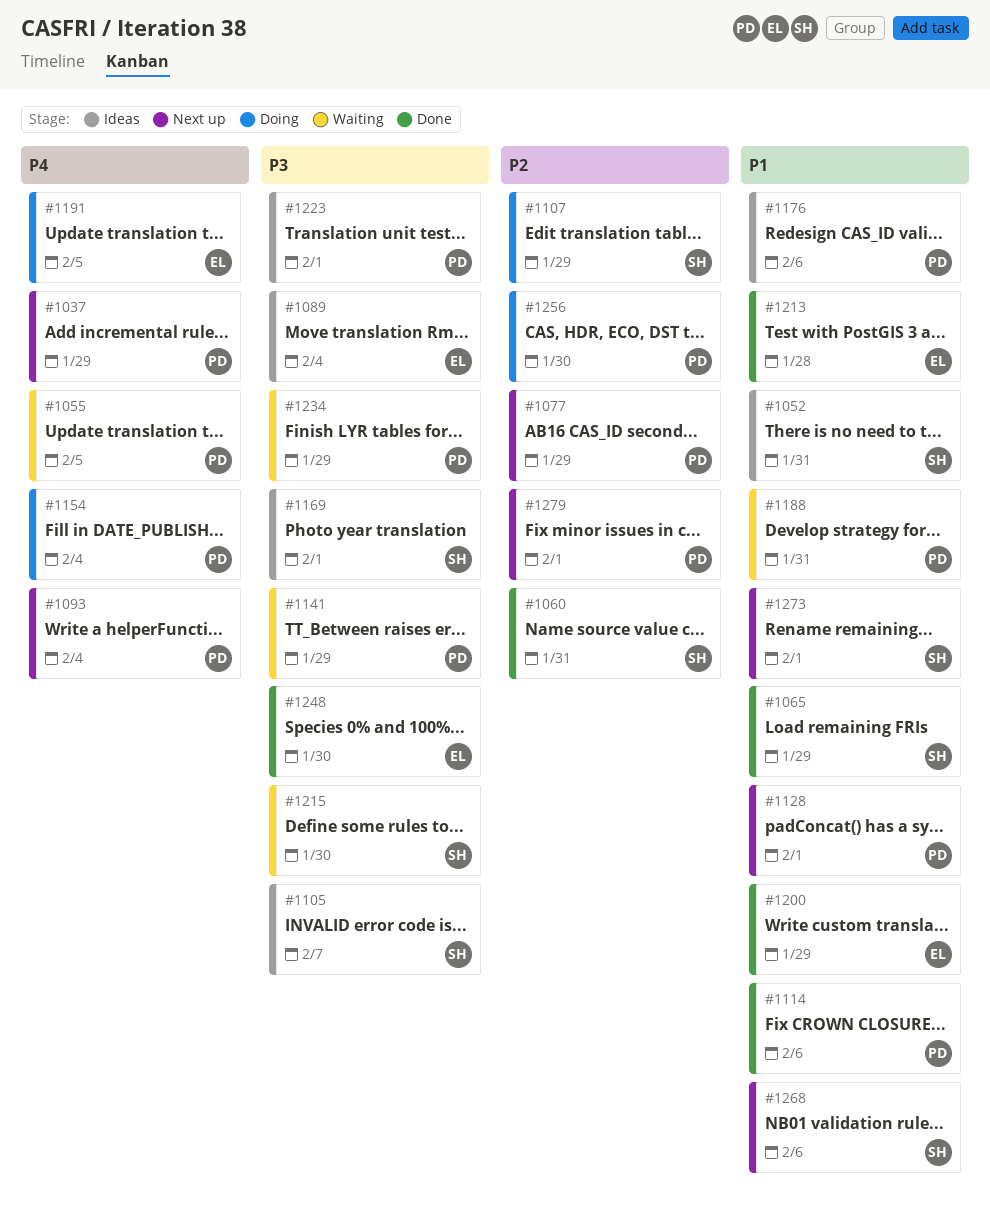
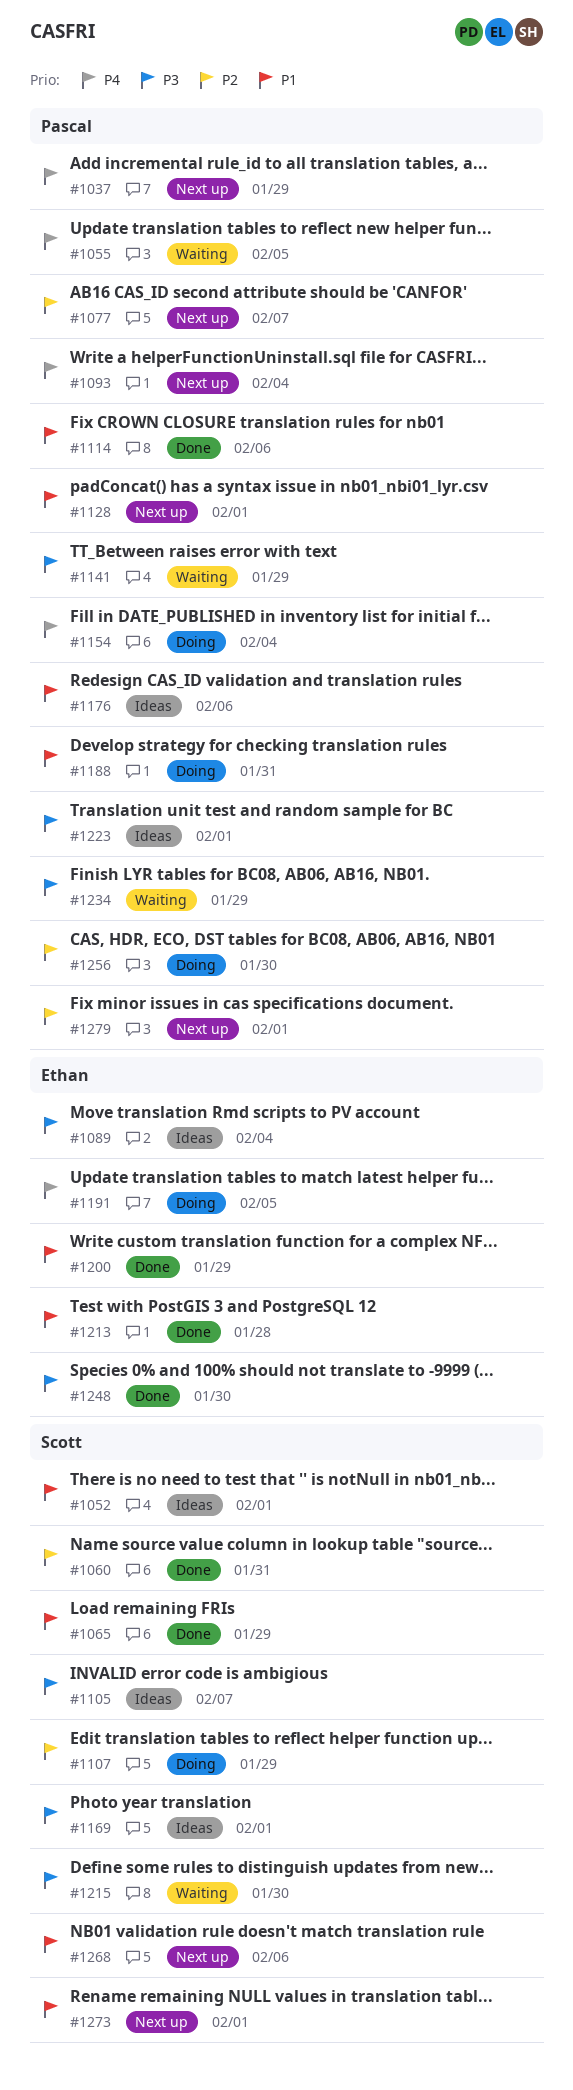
#1052, due: Jan 31 -> Feb 1
#1077, due: Jan 29 -> Feb 7
#1188, status: Waiting -> Doing

